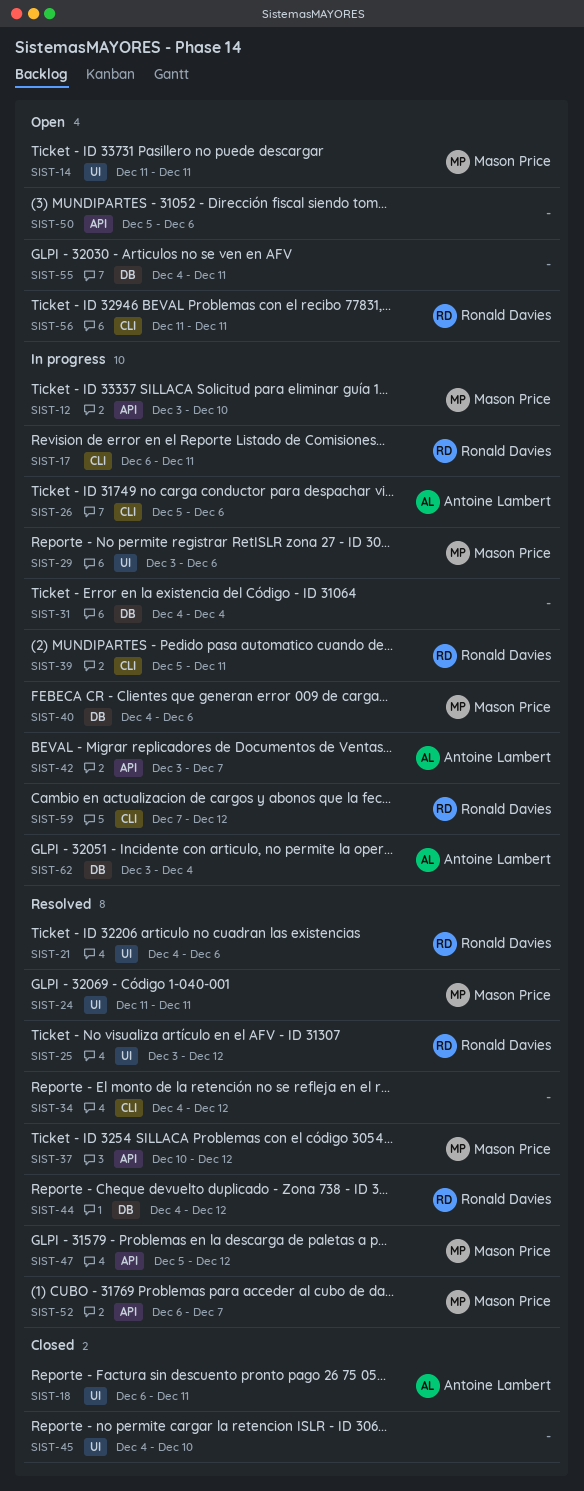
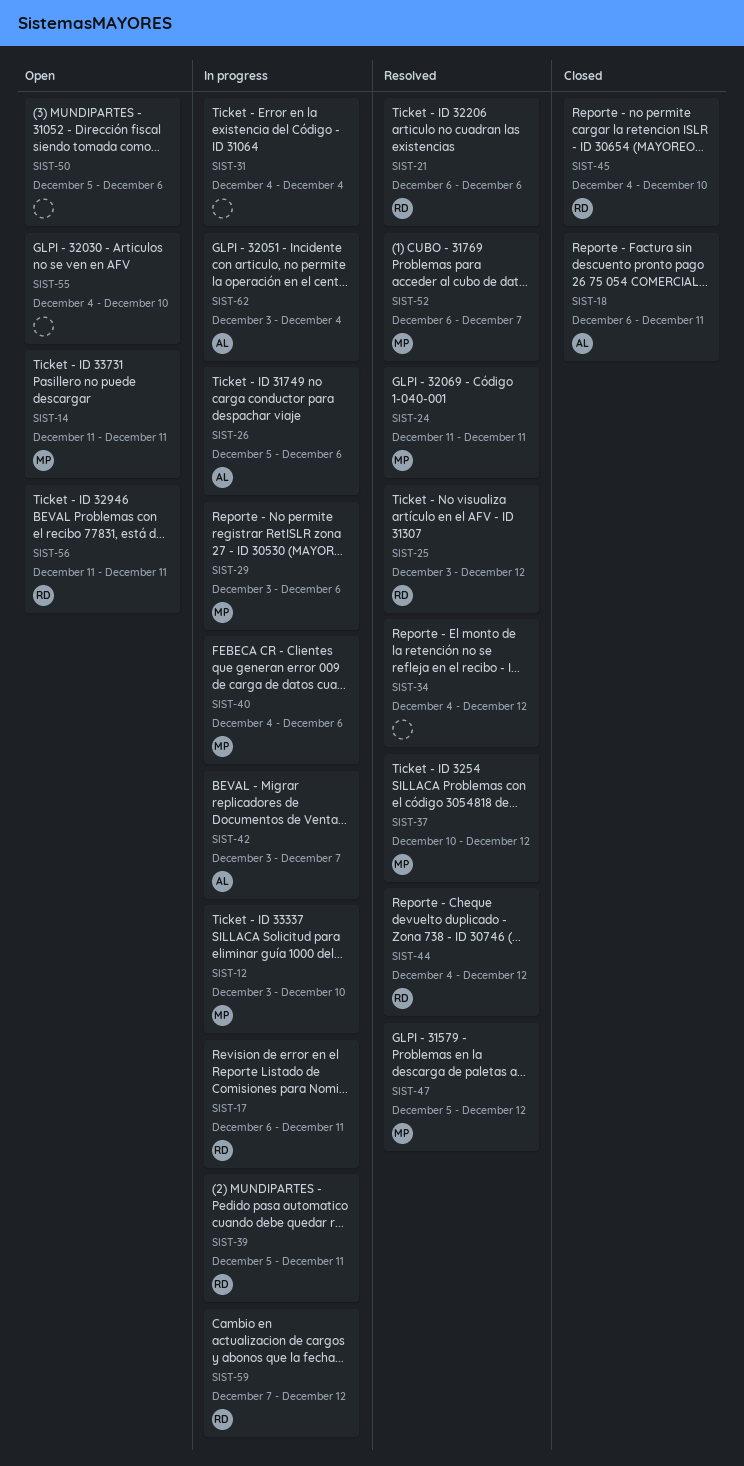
SIST-21, start: Dec 4 -> Dec 6
SIST-45, owner: none -> Ronald Davies
SIST-55, due: Dec 11 -> Dec 10

